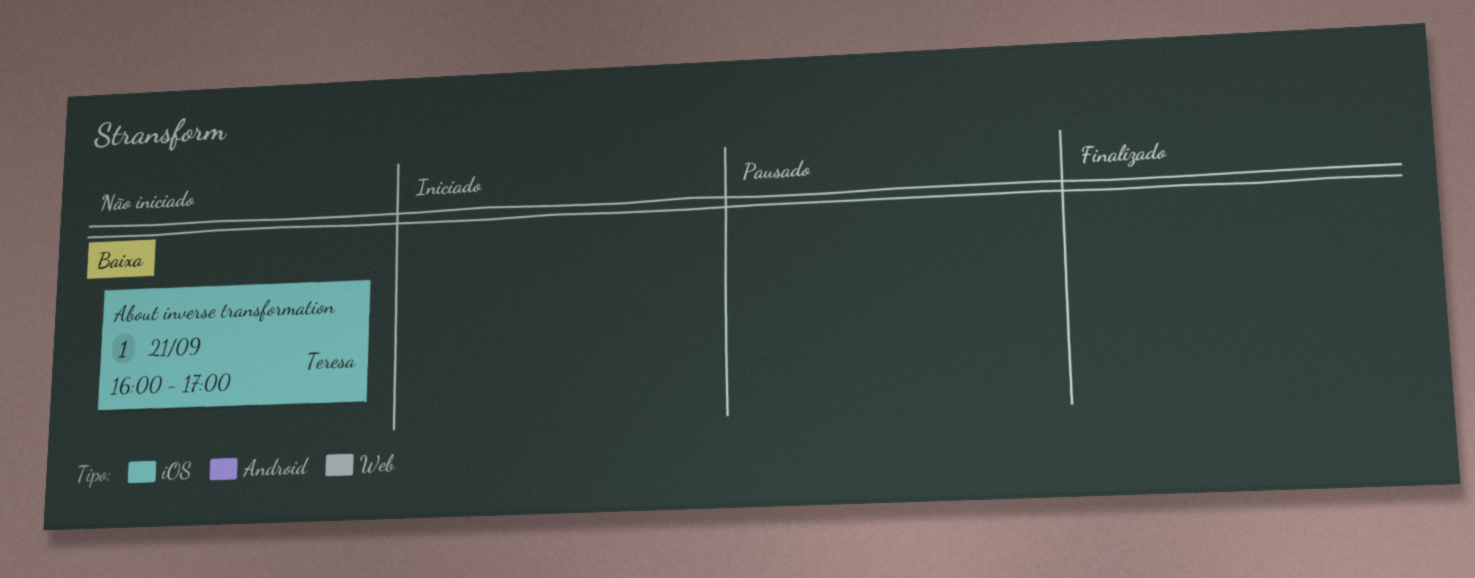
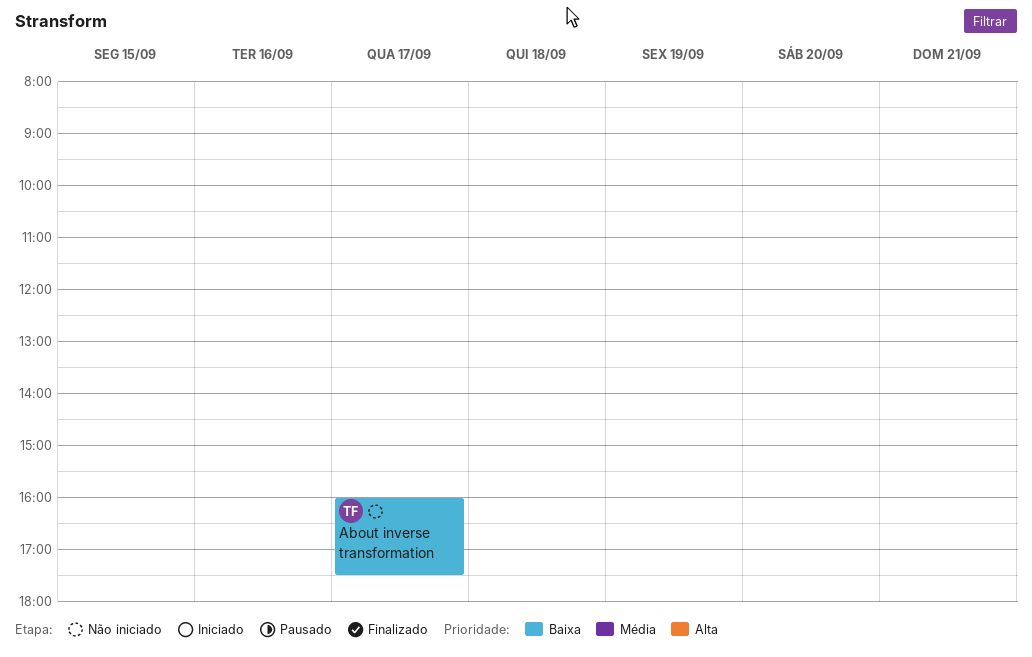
About inverse transformation, day: Sep 21 -> Sep 17
About inverse transformation, ends: 17:00 -> 17:30

